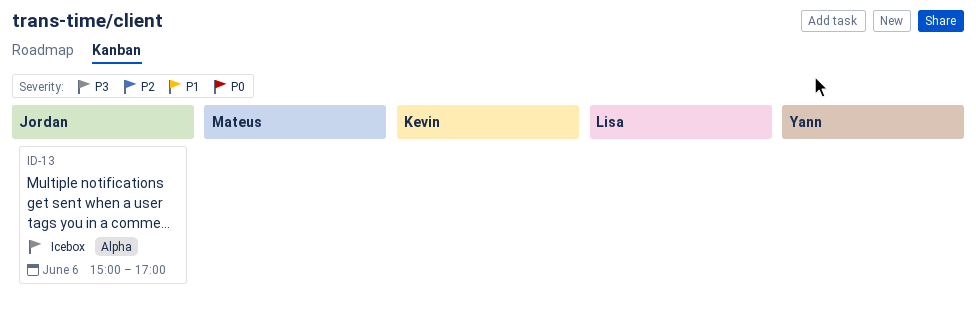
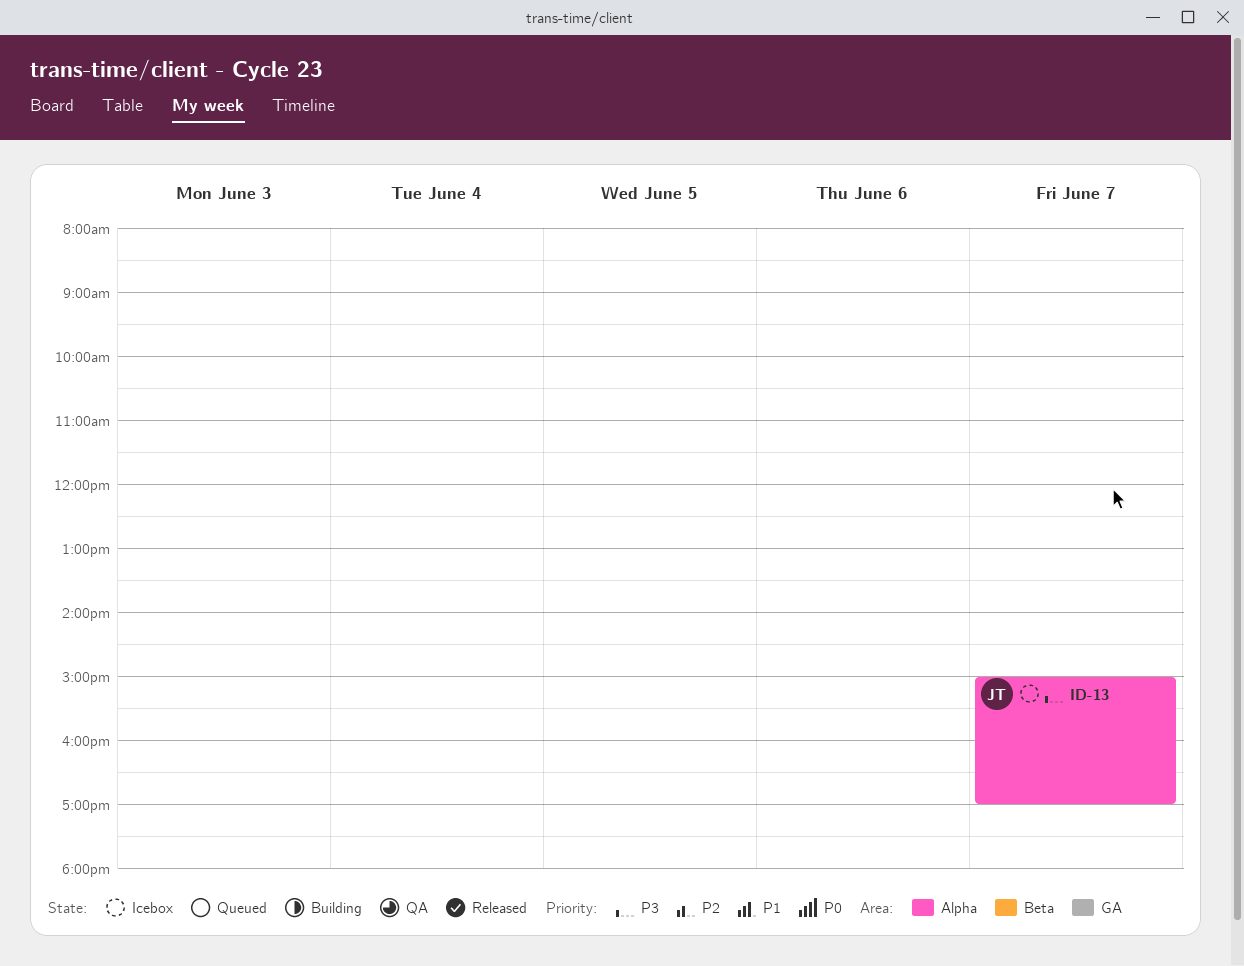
ID-13, day: Jun 6 -> Jun 7

